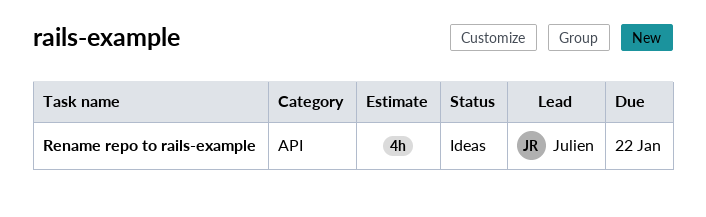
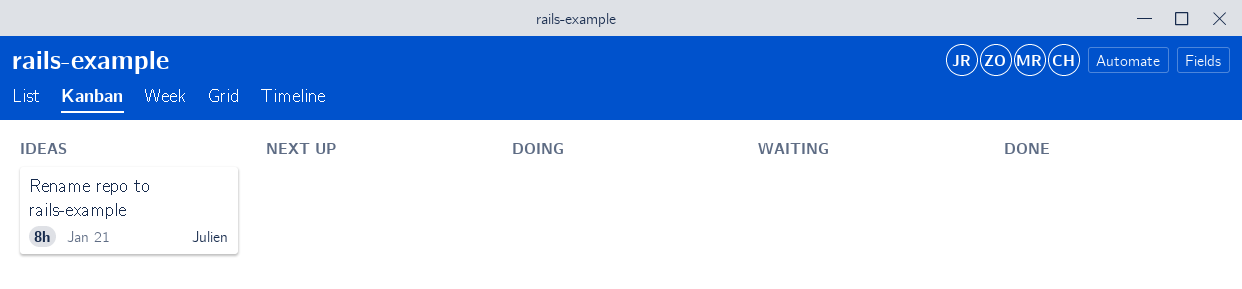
Rename repo to rails-example, estimate: 4h -> 8h
Rename repo to rails-example, due: Jan 22 -> Jan 21

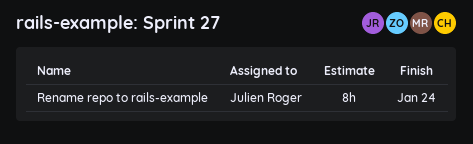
Rename repo to rails-example, due: Jan 21 -> Jan 24

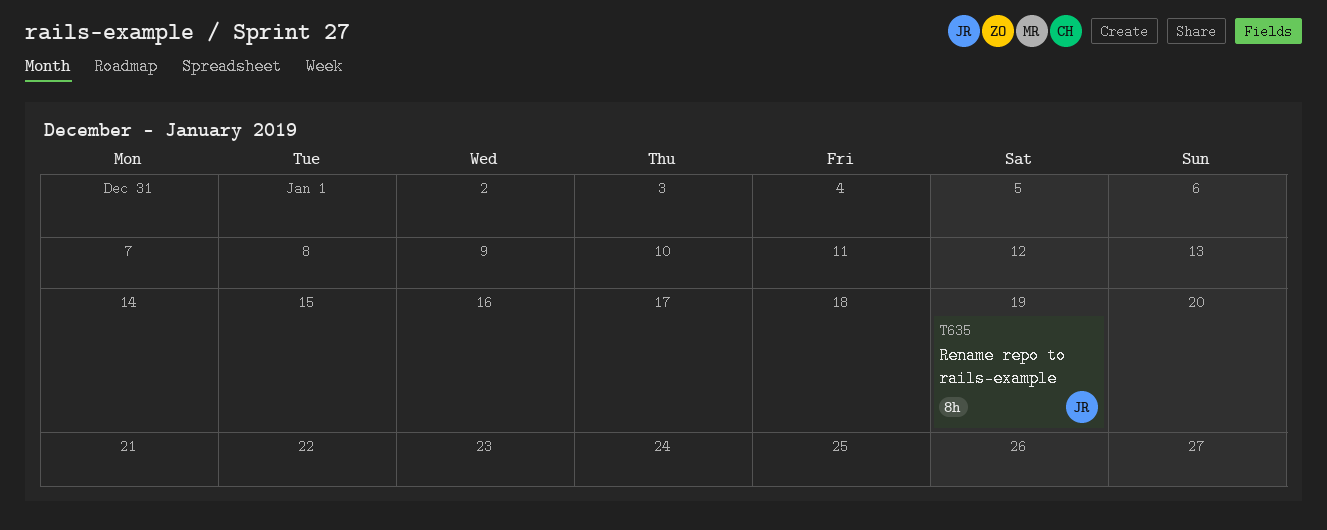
Rename repo to rails-example, due: Jan 24 -> Jan 19

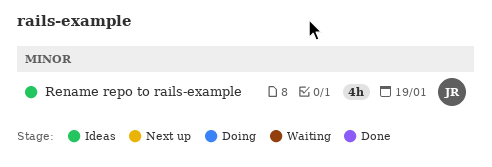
Rename repo to rails-example, estimate: 8h -> 4h

